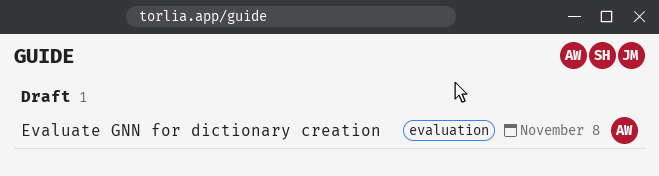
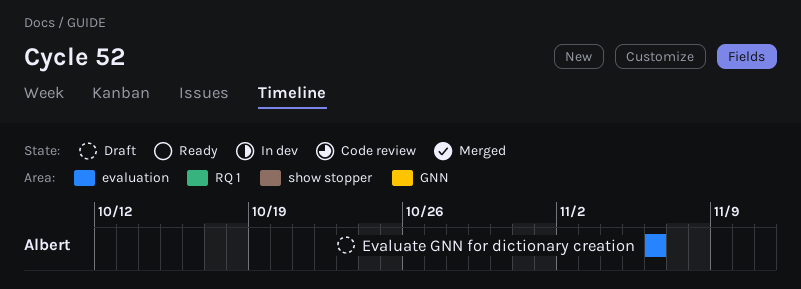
Evaluate GNN for dictionary creation, due: Nov 8 -> Nov 6

